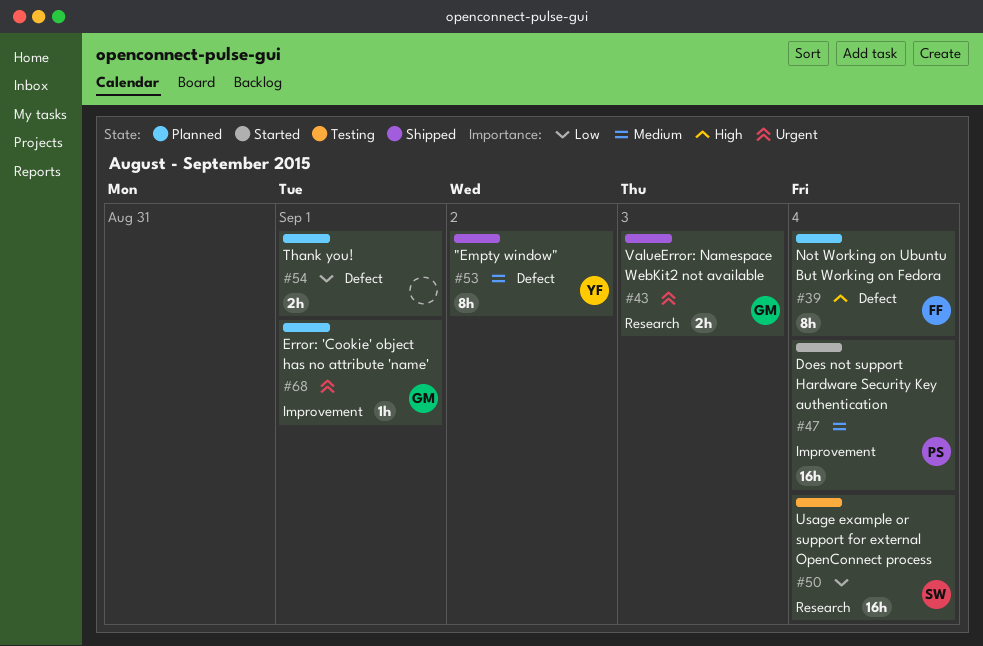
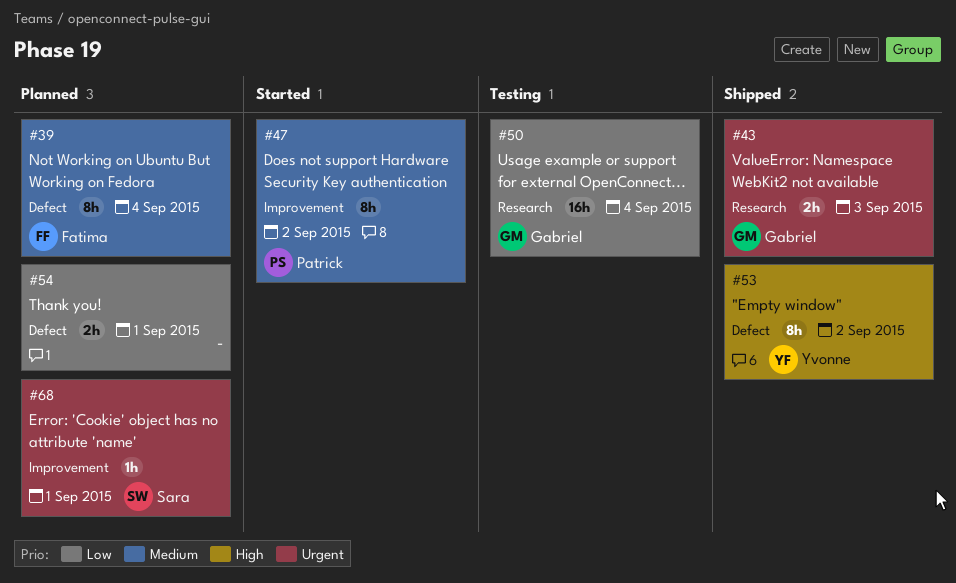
#39, priority: High -> Medium
#47, estimate: 16h -> 8h
#47, due: Sep 4 -> Sep 2
#50, owner: Sara -> Gabriel
#53, priority: Medium -> High
#68, owner: Gabriel -> Sara

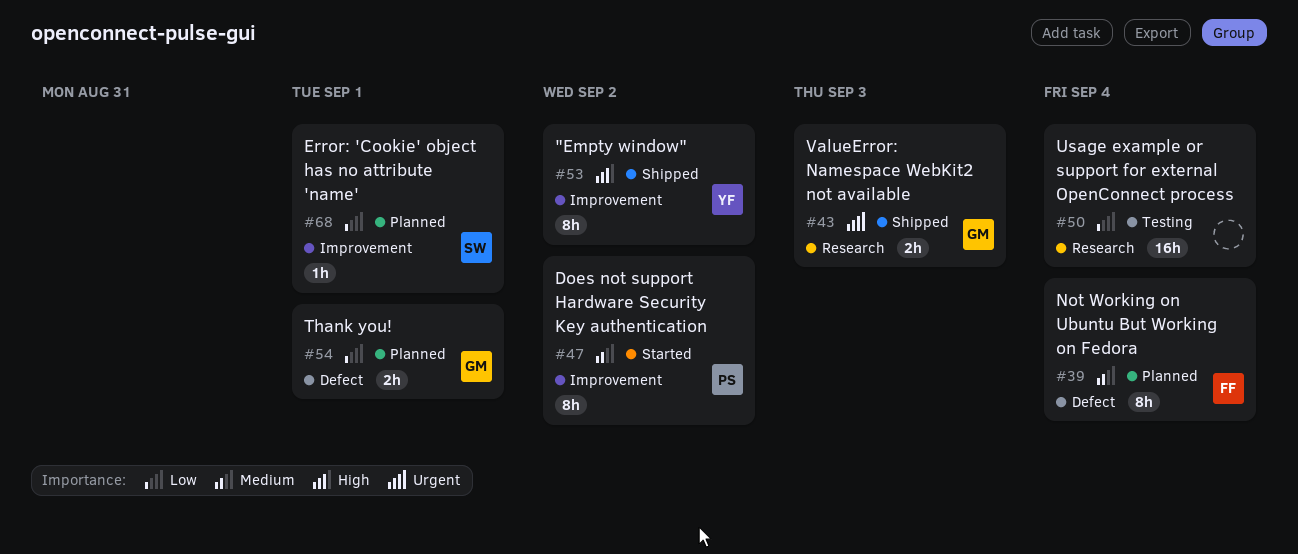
#50, owner: Gabriel -> none
#53, label: Defect -> Improvement
#54, owner: none -> Gabriel
#68, priority: Urgent -> Low

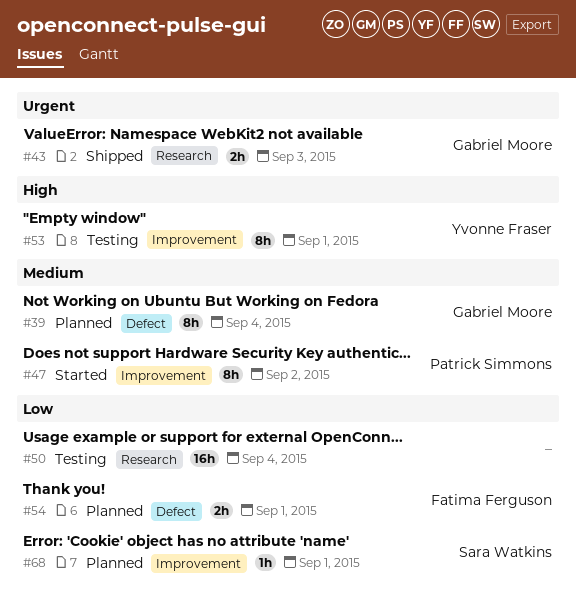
#39, owner: Fatima Ferguson -> Gabriel Moore
#53, status: Shipped -> Testing
#53, due: Sep 2 -> Sep 1
#54, owner: Gabriel Moore -> Fatima Ferguson

